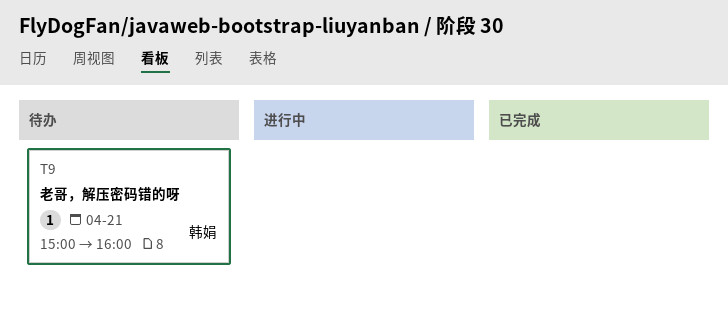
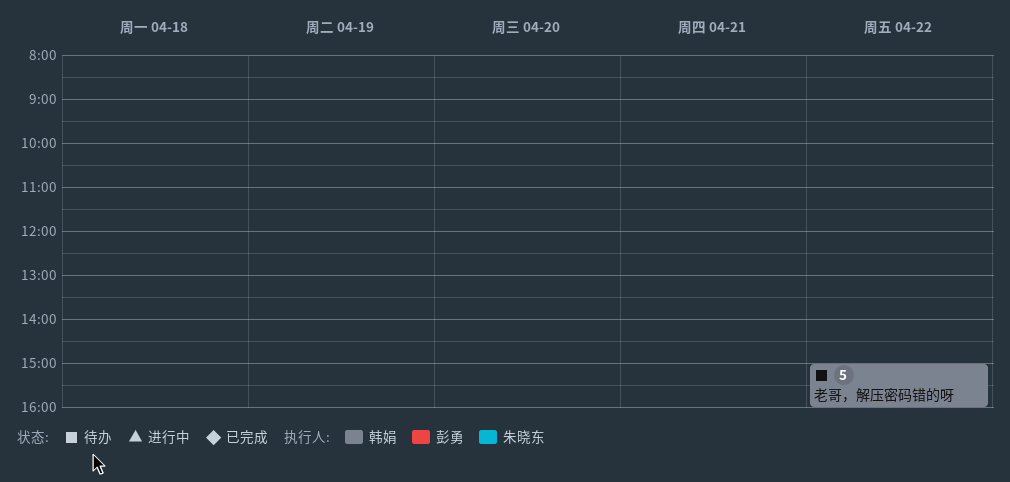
老哥，解压密码错的呀, estimate: 1 -> 5
老哥，解压密码错的呀, day: Apr 21 -> Apr 22

